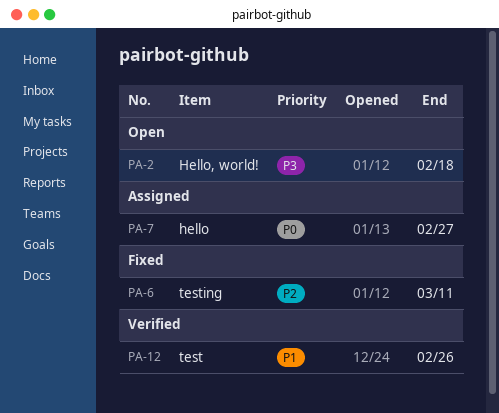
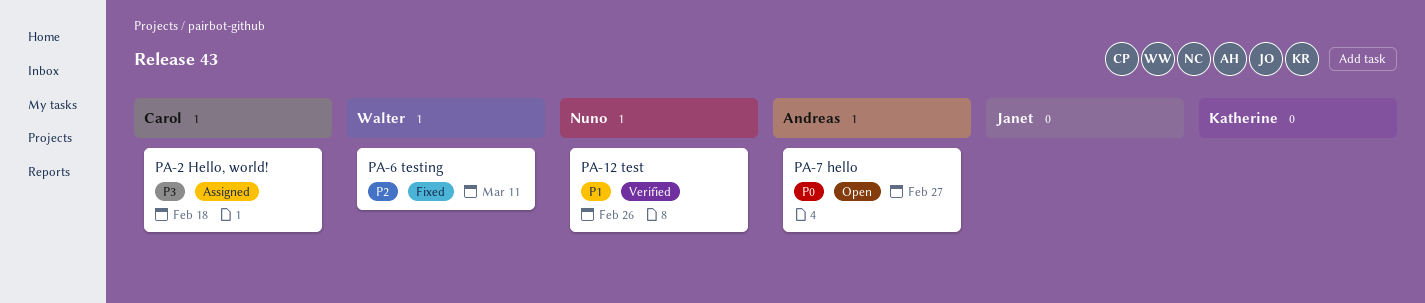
PA-2, status: Open -> Assigned
PA-7, status: Assigned -> Open

